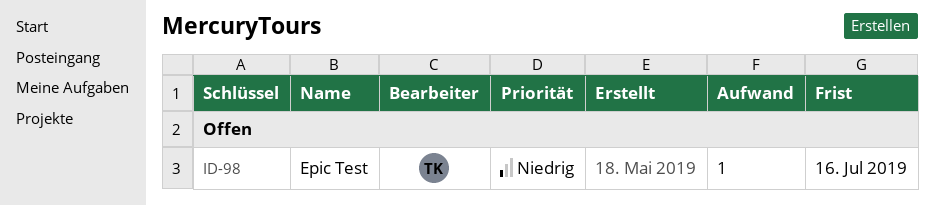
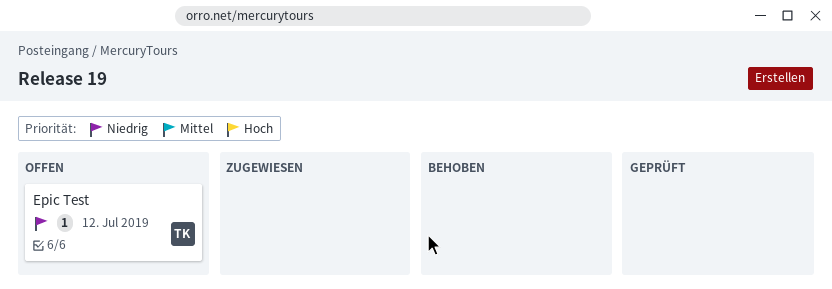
Epic Test, due: Jul 16 -> Jul 12

